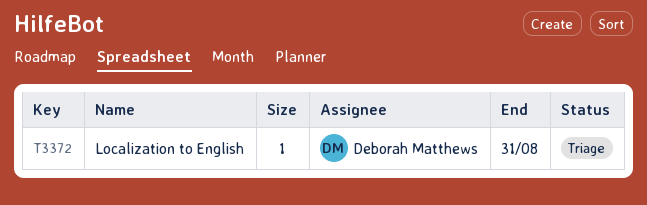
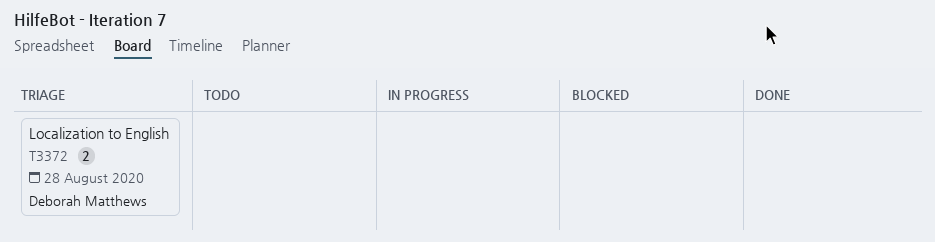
T3372, estimate: 1 -> 2
T3372, due: Aug 31 -> Aug 28

